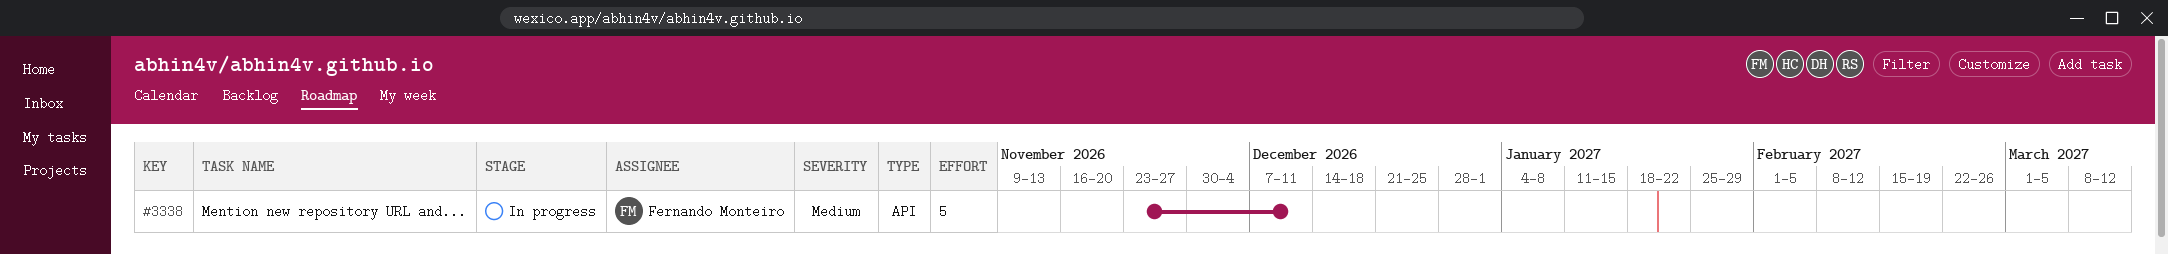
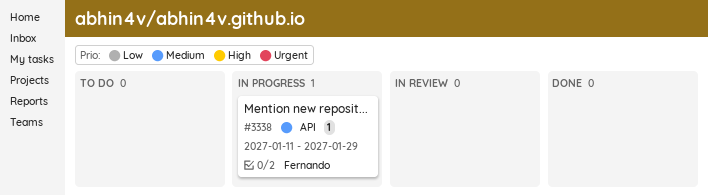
#3338, estimate: 5 -> 1
#3338, start: Nov 23 -> Jan 11
#3338, due: Dec 11 -> Jan 29

